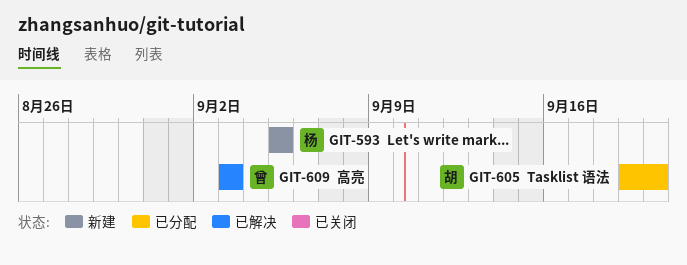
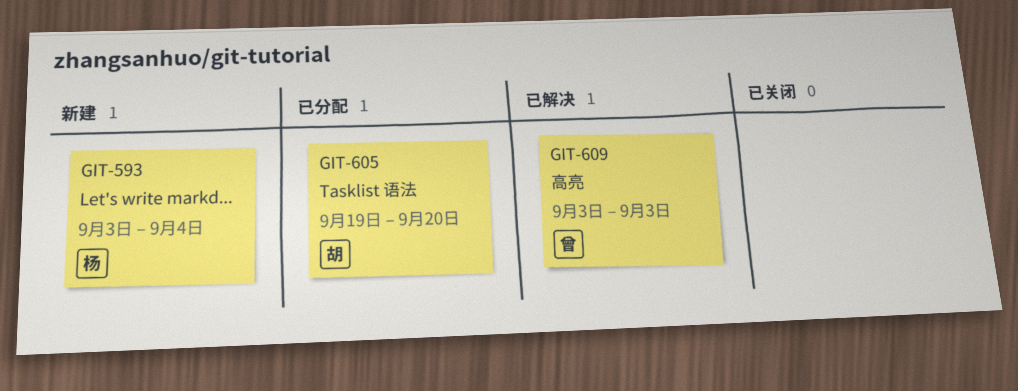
GIT-593, start: Sep 5 -> Sep 3
GIT-593, due: Sep 5 -> Sep 4

